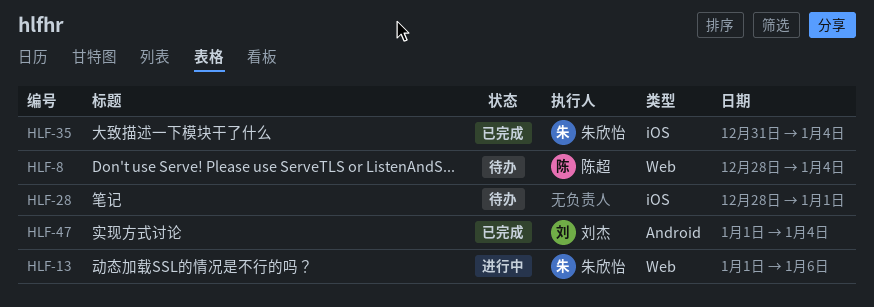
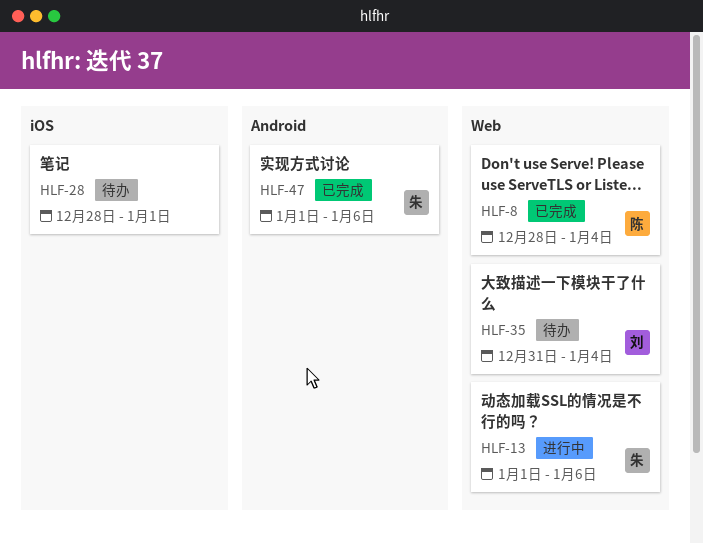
HLF-8, status: 待办 -> 已完成
HLF-35, status: 已完成 -> 待办
HLF-35, owner: 朱欣怡 -> 刘杰
HLF-35, label: iOS -> Web
HLF-47, owner: 刘杰 -> 朱欣怡
HLF-47, due: Jan 4 -> Jan 6

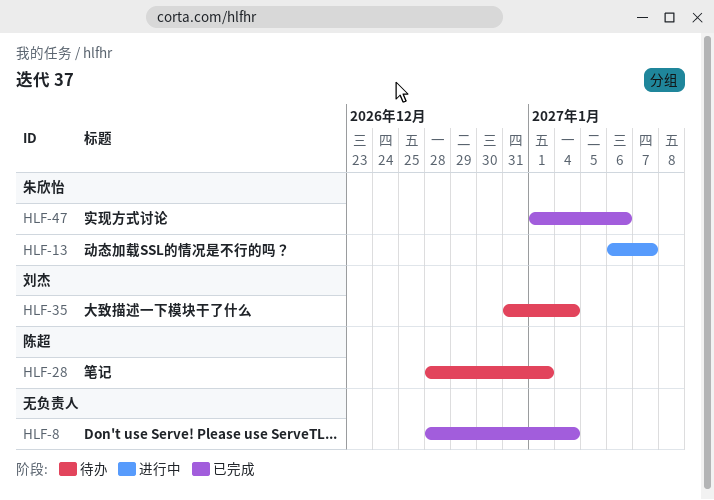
HLF-8, owner: 陈超 -> none
HLF-13, start: Jan 1 -> Jan 6
HLF-13, due: Jan 6 -> Jan 7
HLF-28, owner: none -> 陈超

